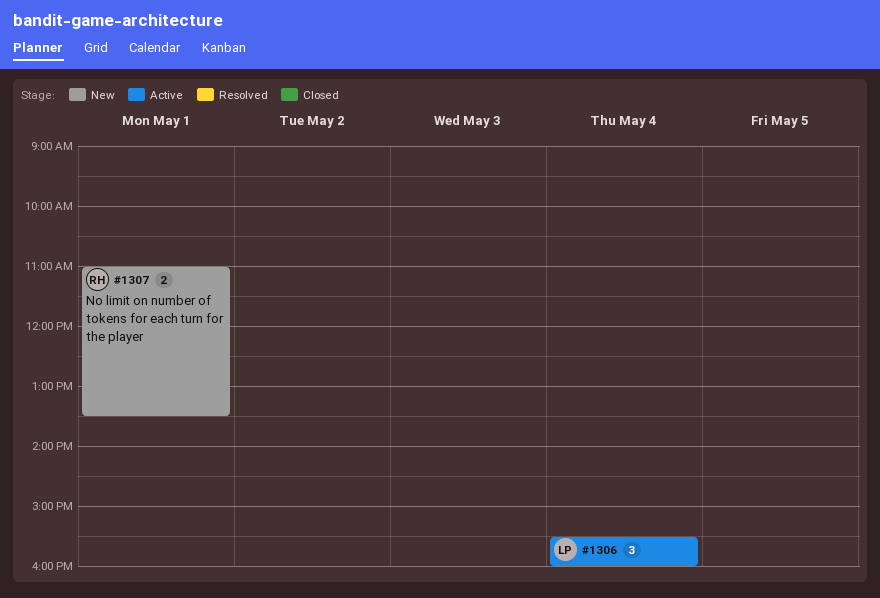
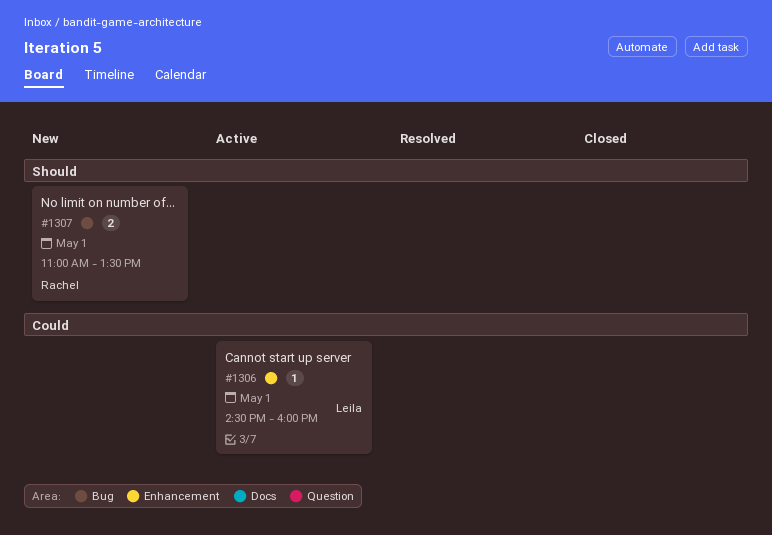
#1306, estimate: 3 -> 1
#1306, day: May 4 -> May 1
#1306, begins: 15:30 -> 14:30

